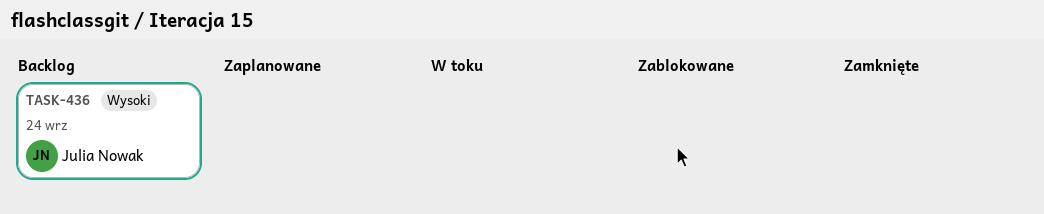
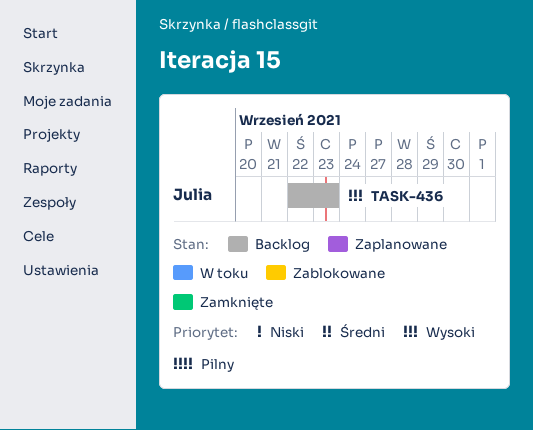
TASK-436, due: Sep 24 -> Sep 23

